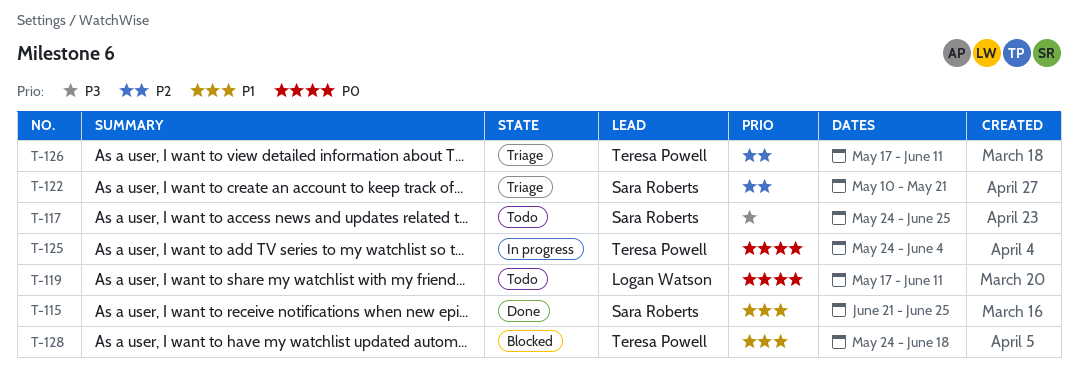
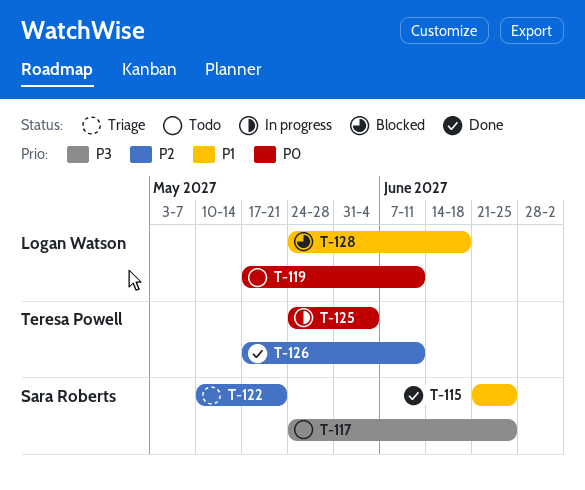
T-126, status: Triage -> Done
T-128, owner: Teresa Powell -> Logan Watson

